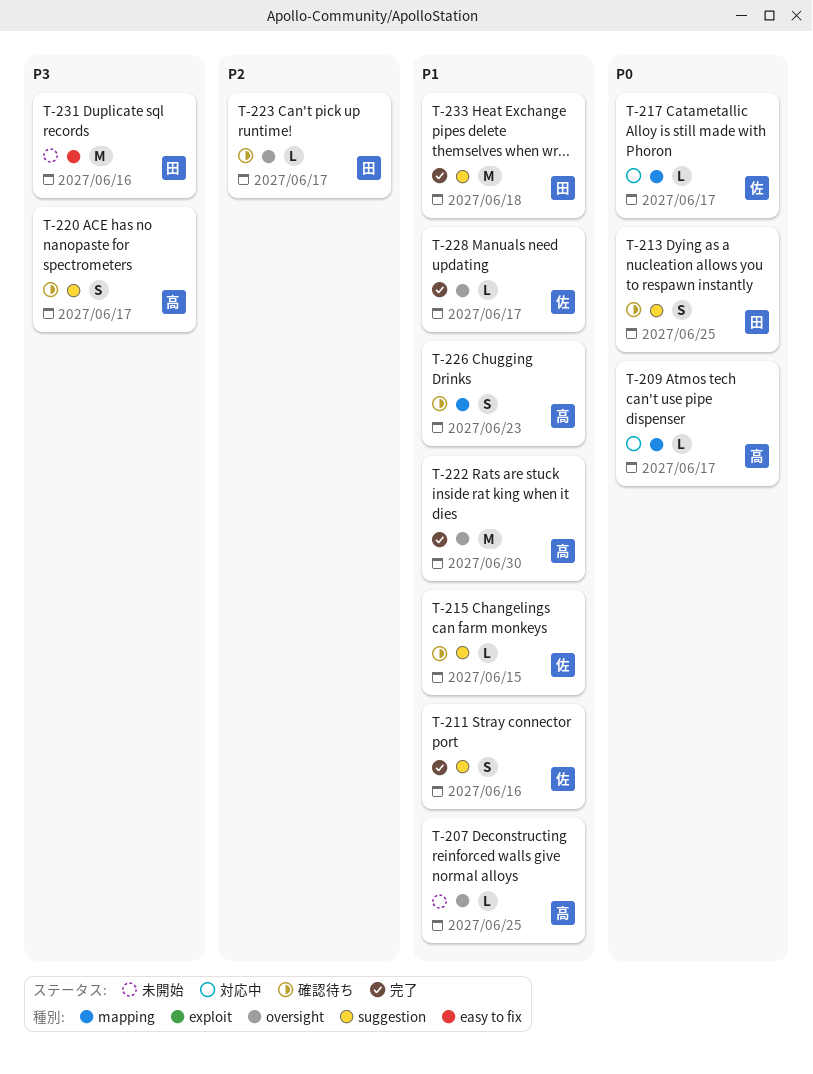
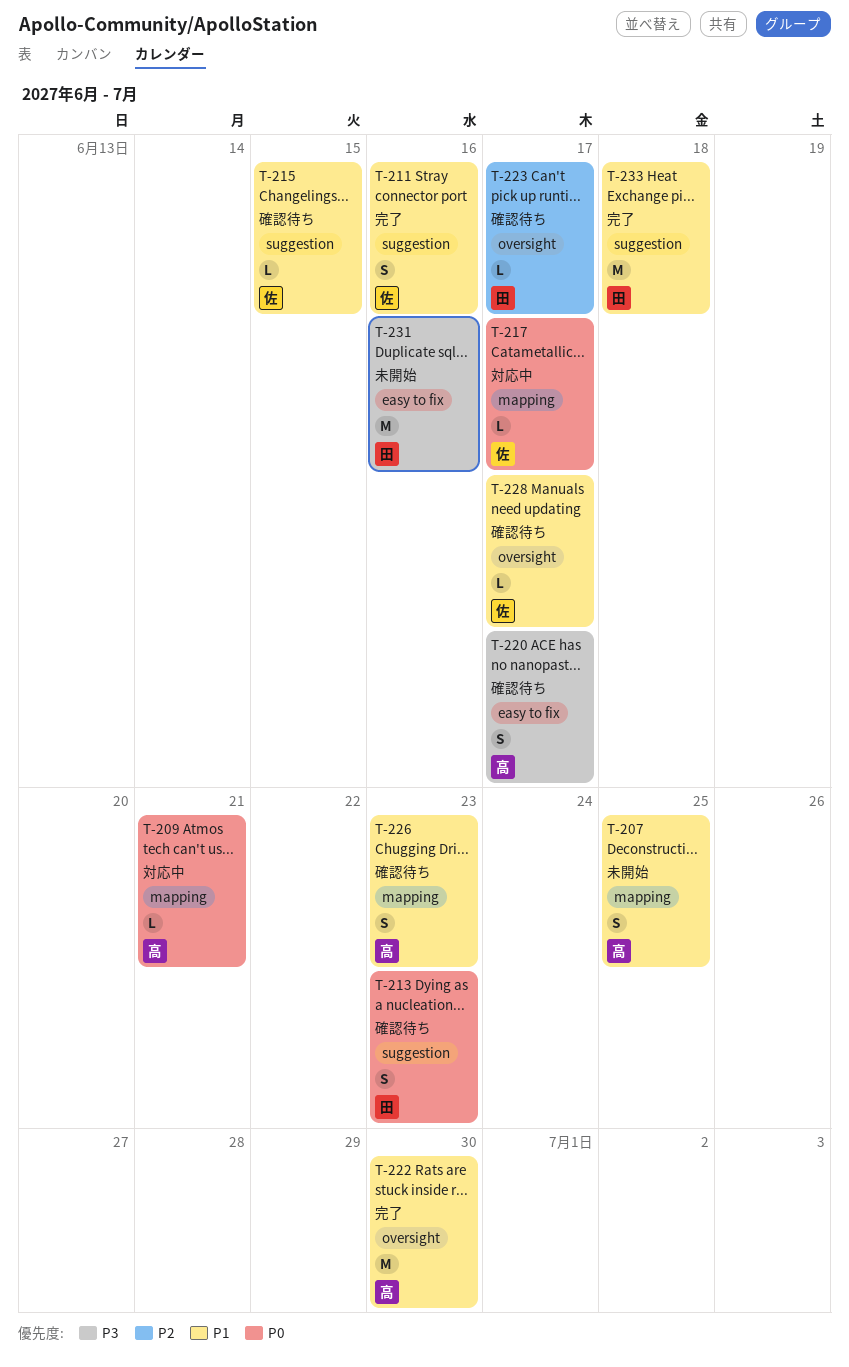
T-207, label: oversight -> mapping
T-207, estimate: L -> S
T-209, due: Jun 17 -> Jun 21
T-213, due: Jun 25 -> Jun 23
T-220, label: suggestion -> easy to fix
T-228, status: 完了 -> 確認待ち

